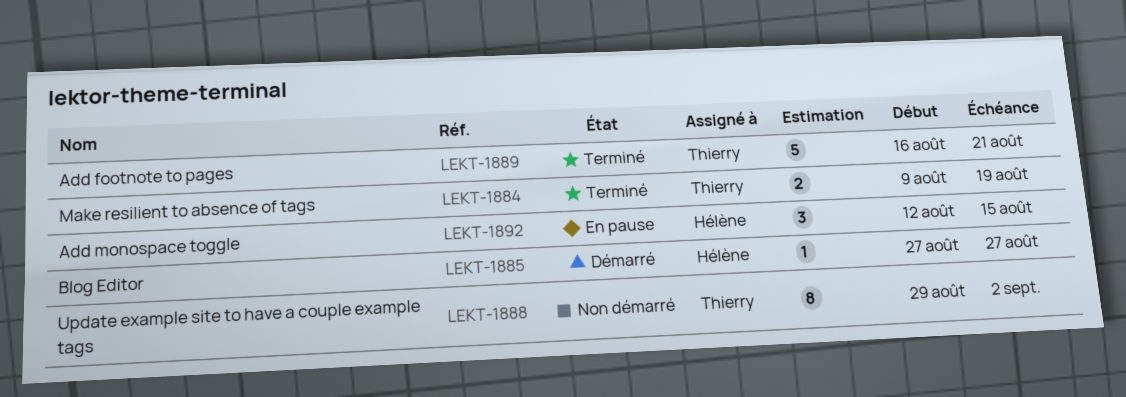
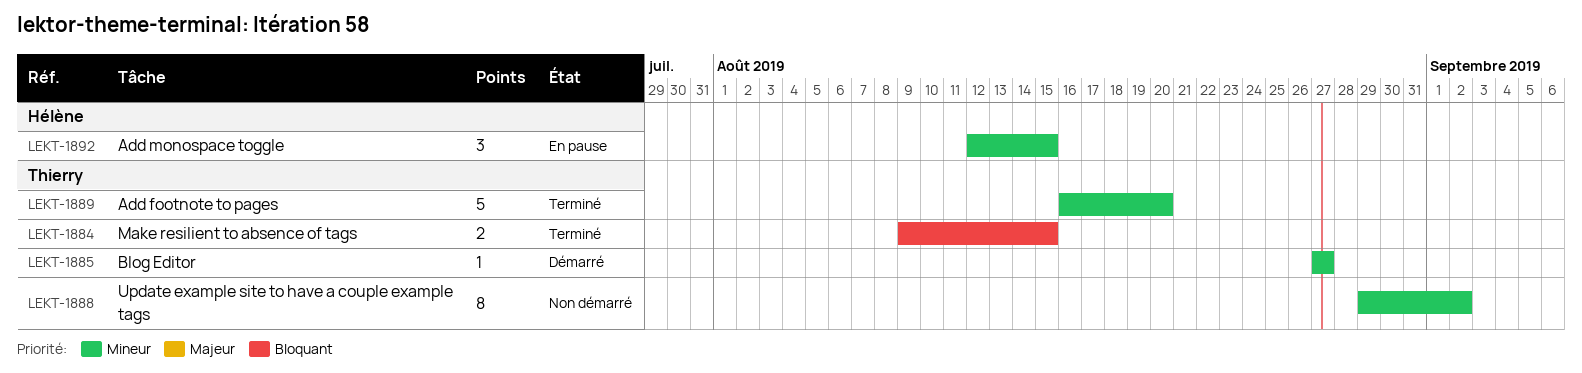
LEKT-1884, due: Aug 19 -> Aug 15
LEKT-1885, owner: Hélène -> Thierry
LEKT-1889, due: Aug 21 -> Aug 20

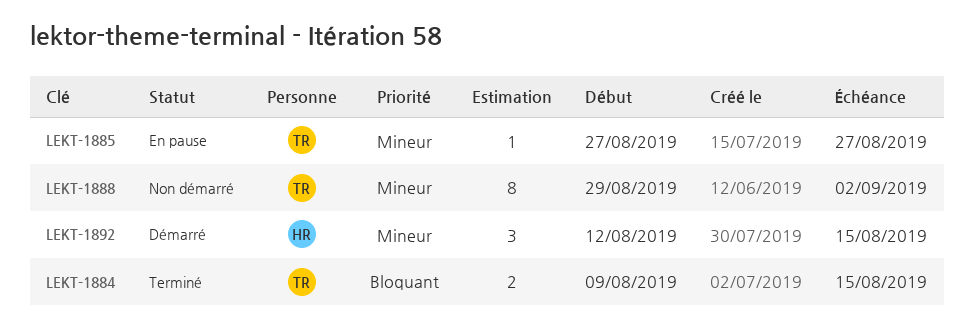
LEKT-1885, status: Démarré -> En pause
LEKT-1889: present -> none
LEKT-1892, status: En pause -> Démarré

